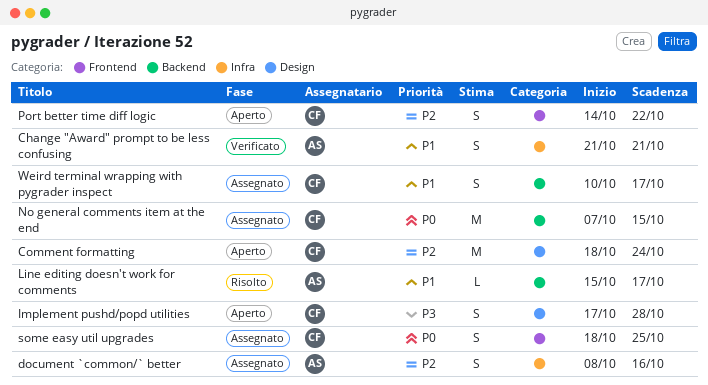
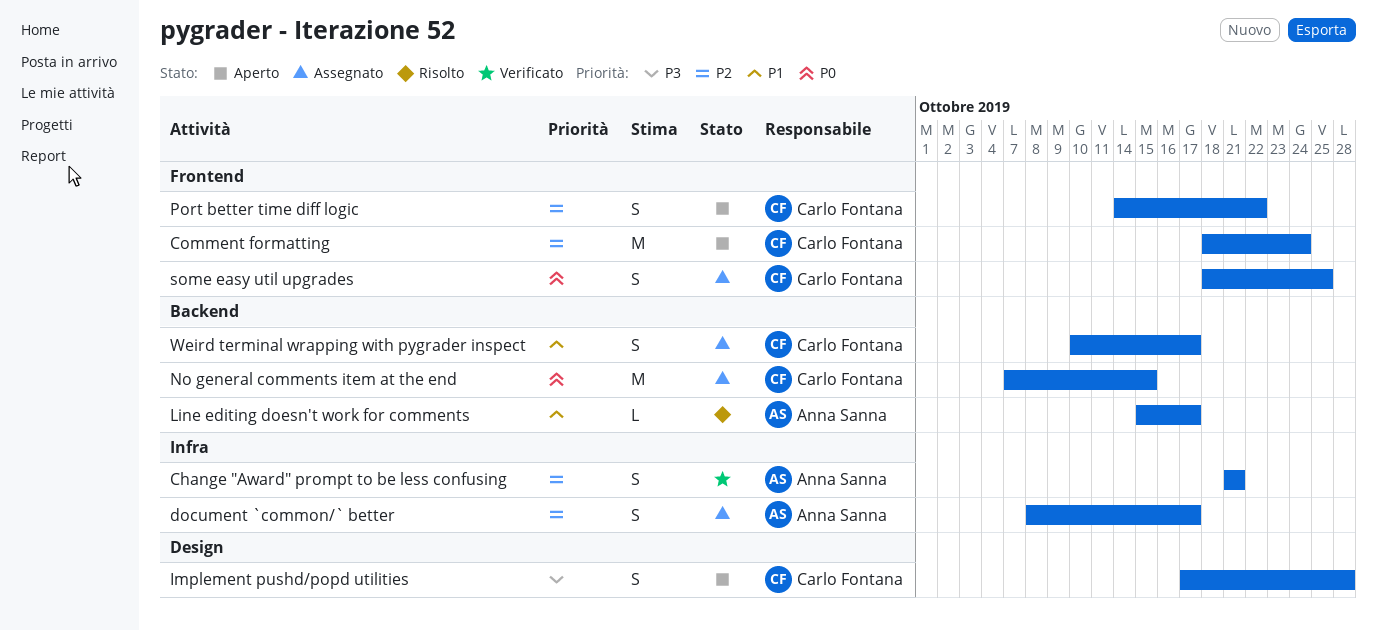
Change "Award" prompt to be less confusing, priority: P1 -> P2
Comment formatting, label: Design -> Frontend
document `common/` better, due: Oct 16 -> Oct 17

